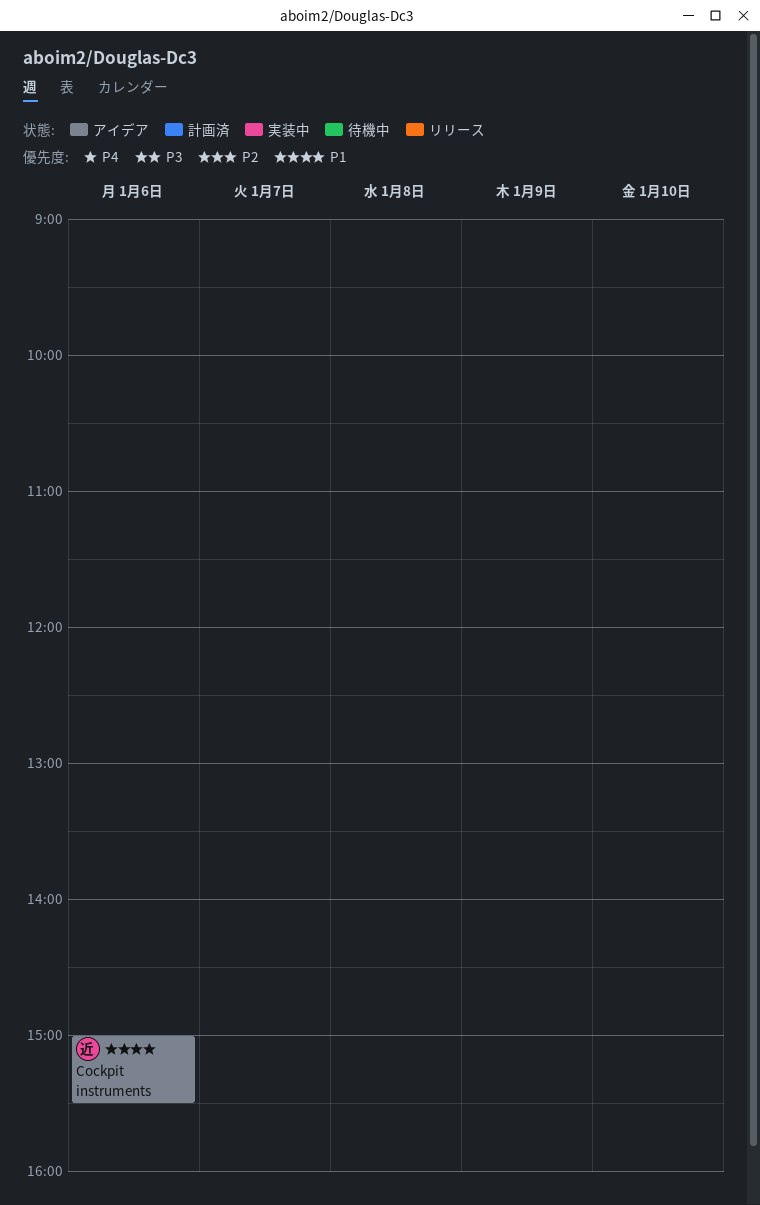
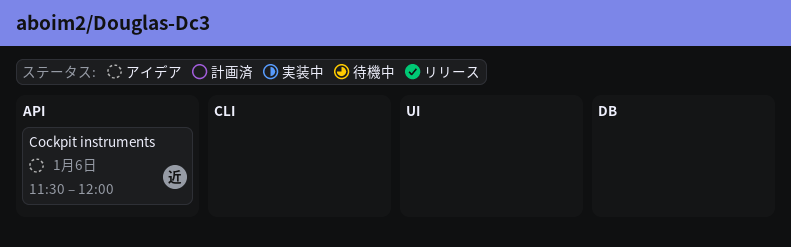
Cockpit instruments, begins: 15:00 -> 11:30
Cockpit instruments, ends: 15:30 -> 12:00

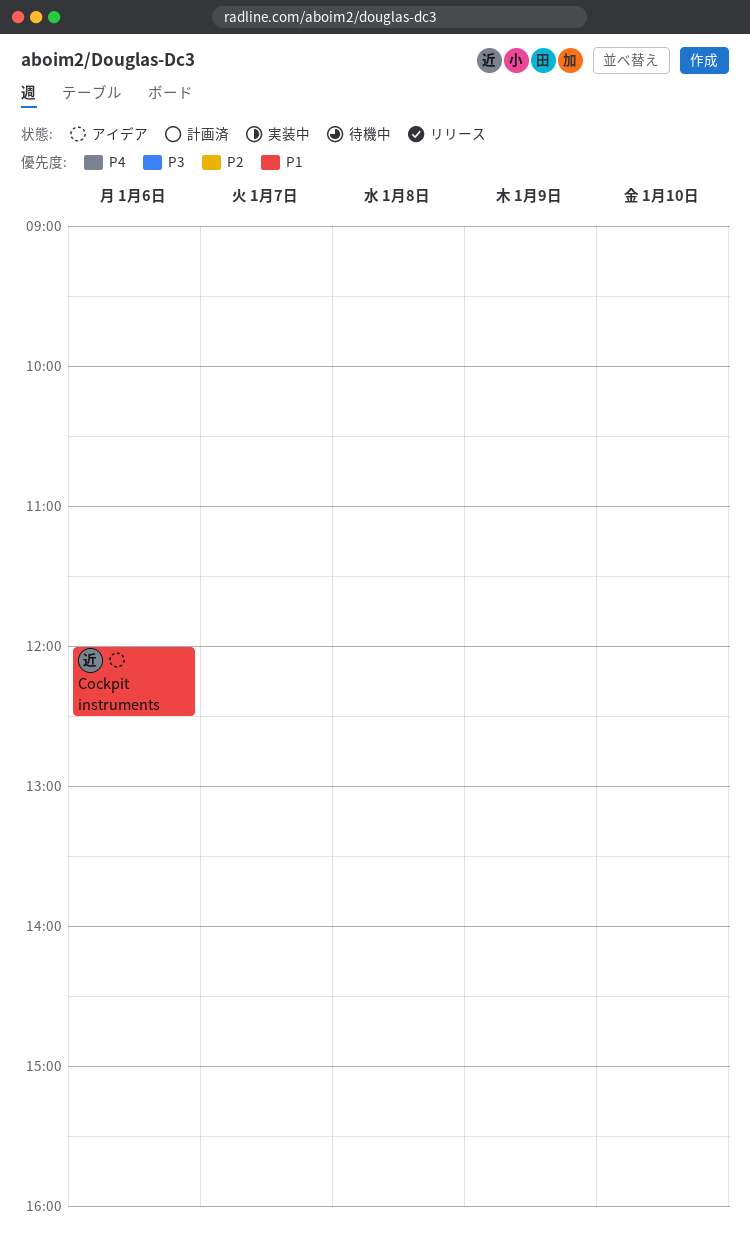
Cockpit instruments, begins: 11:30 -> 12:00
Cockpit instruments, ends: 12:00 -> 12:30

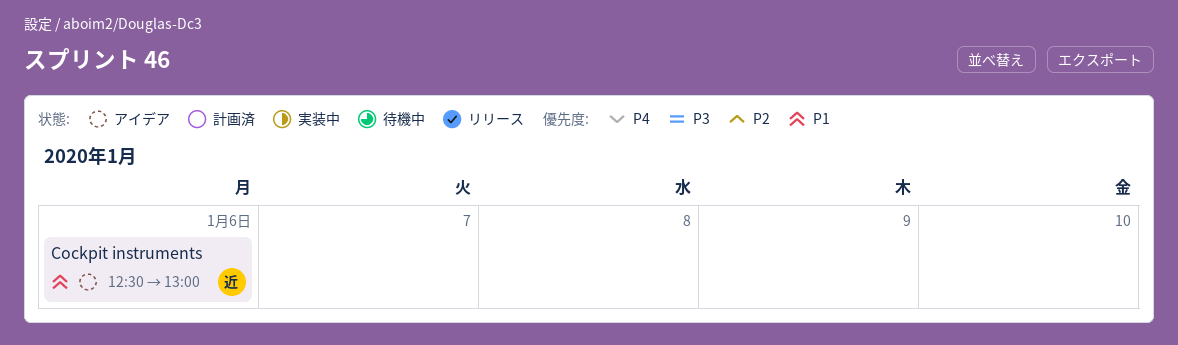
Cockpit instruments, begins: 12:00 -> 12:30
Cockpit instruments, ends: 12:30 -> 13:00

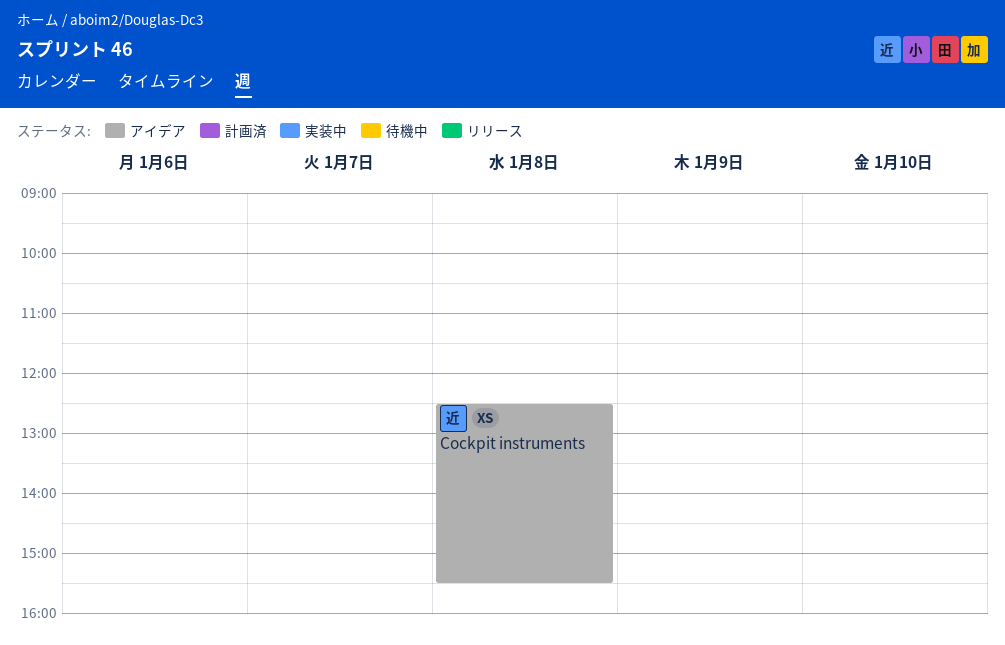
Cockpit instruments, day: Jan 6 -> Jan 8
Cockpit instruments, ends: 13:00 -> 15:30

